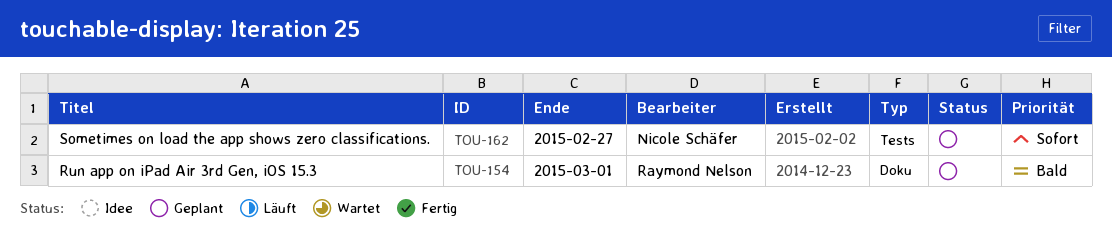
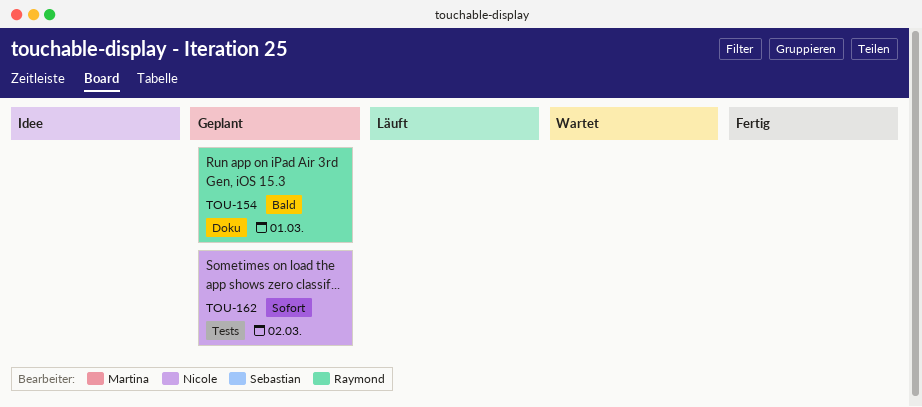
TOU-162, due: Feb 27 -> Mar 2

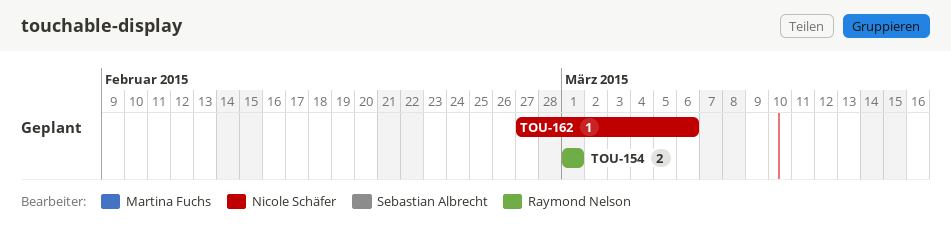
TOU-162, due: Mar 2 -> Mar 6

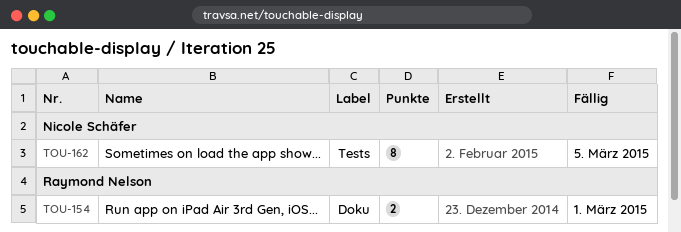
TOU-162, estimate: 1 -> 8
TOU-162, due: Mar 6 -> Mar 5

